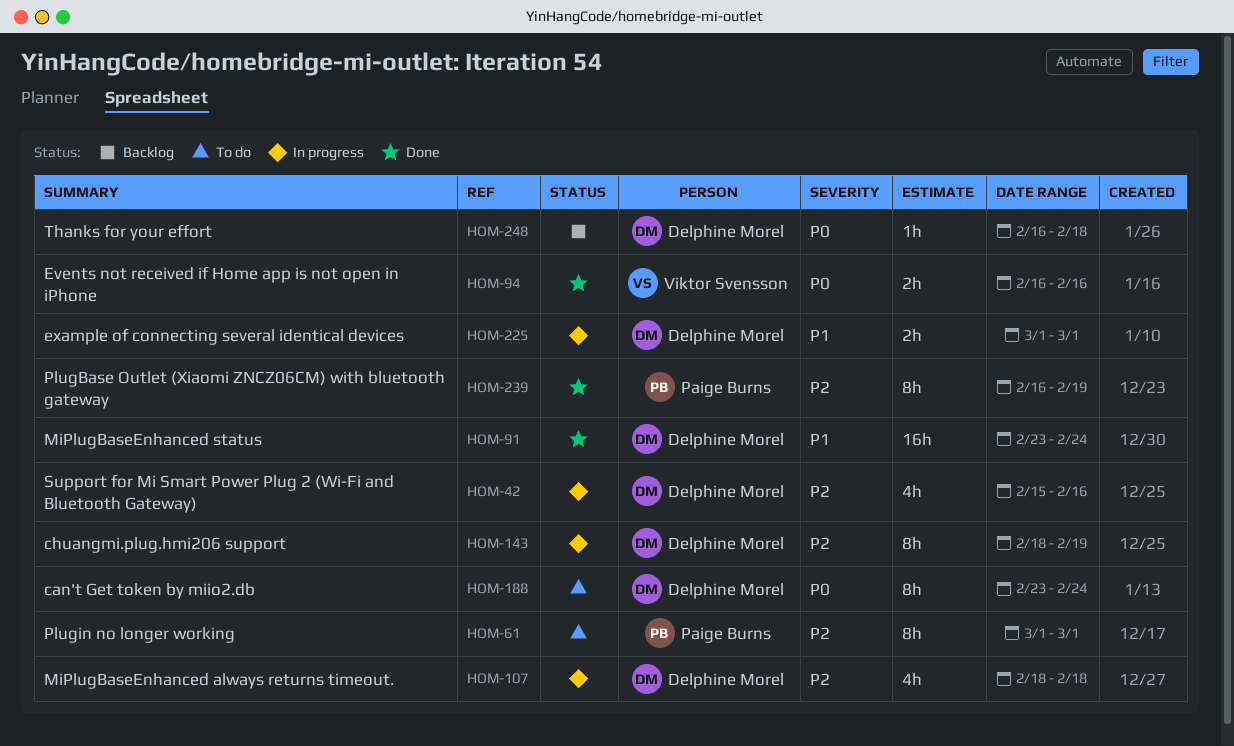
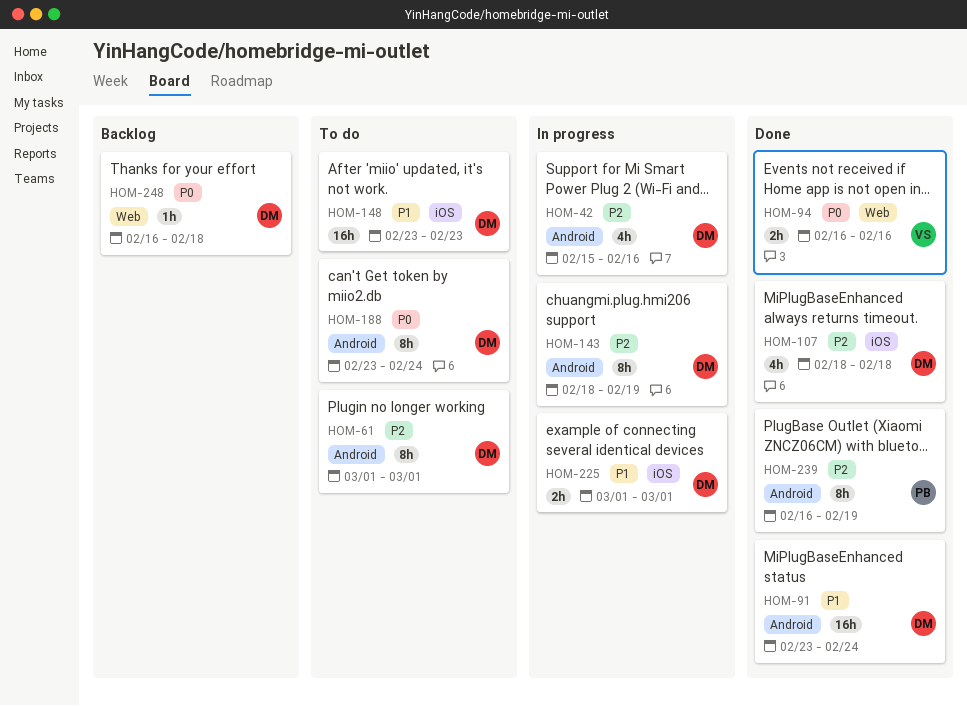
HOM-61, owner: Paige Burns -> Delphine Morel
HOM-107, status: In progress -> Done
HOM-148: none -> present

